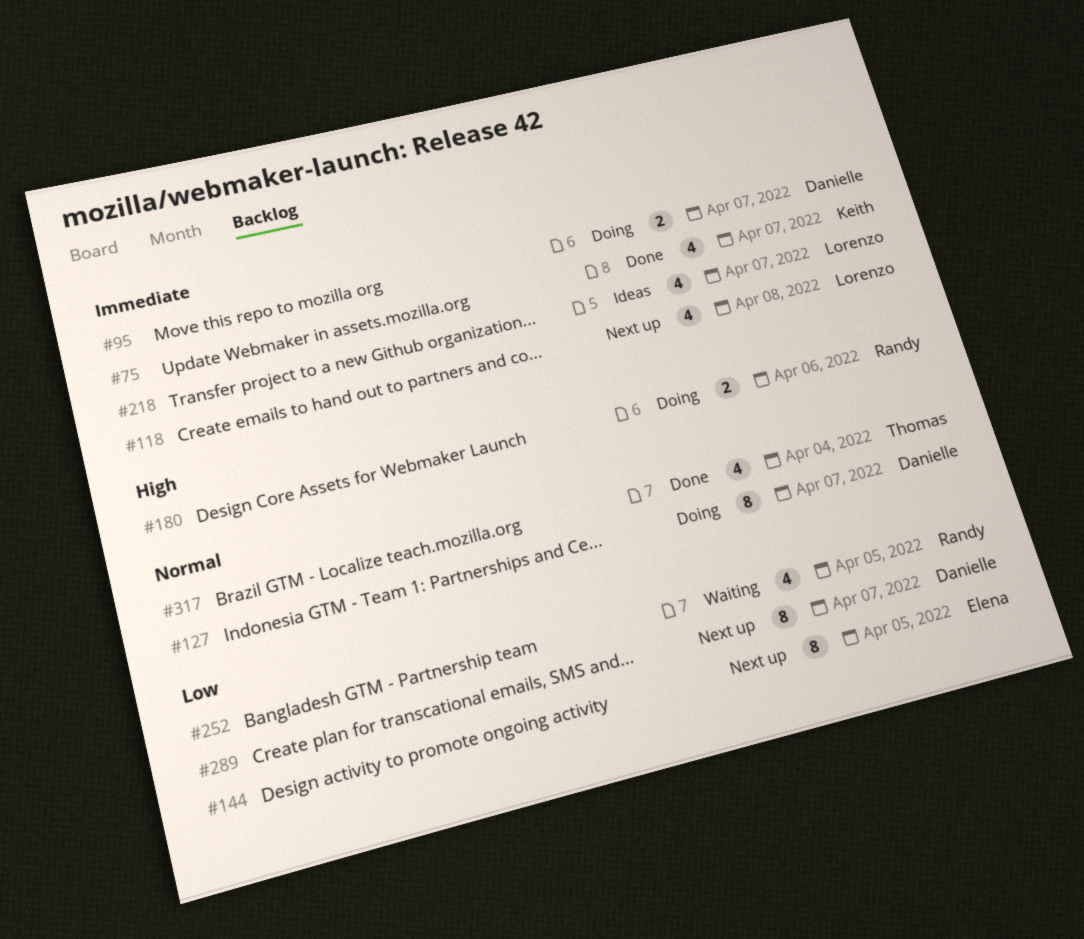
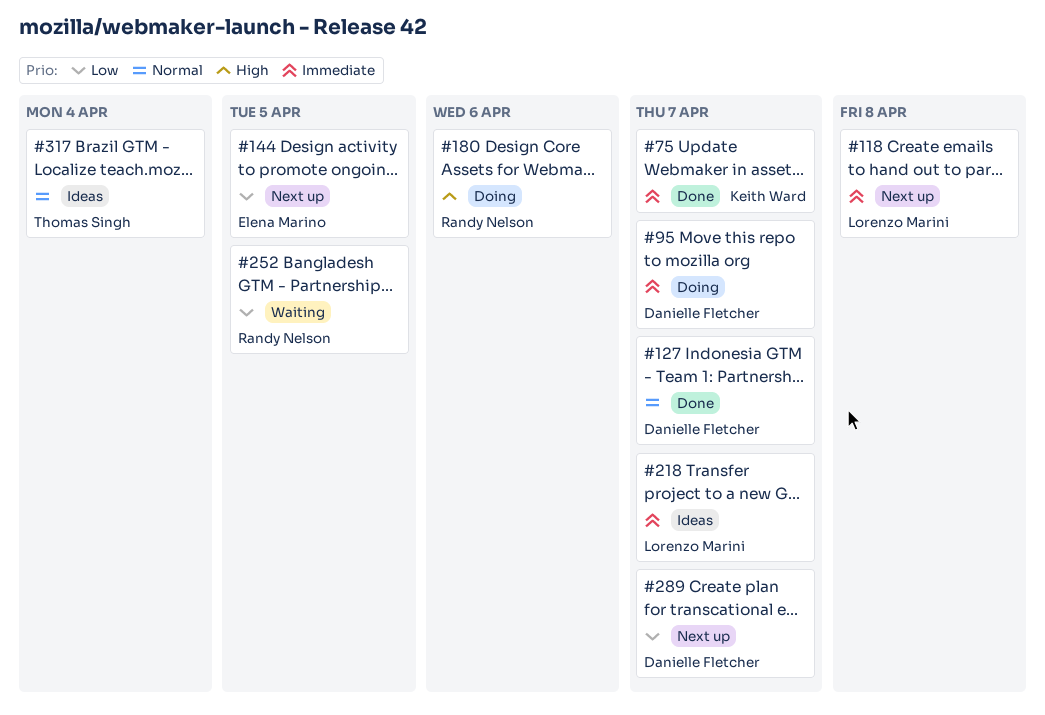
#127, status: Doing -> Done
#317, status: Done -> Ideas

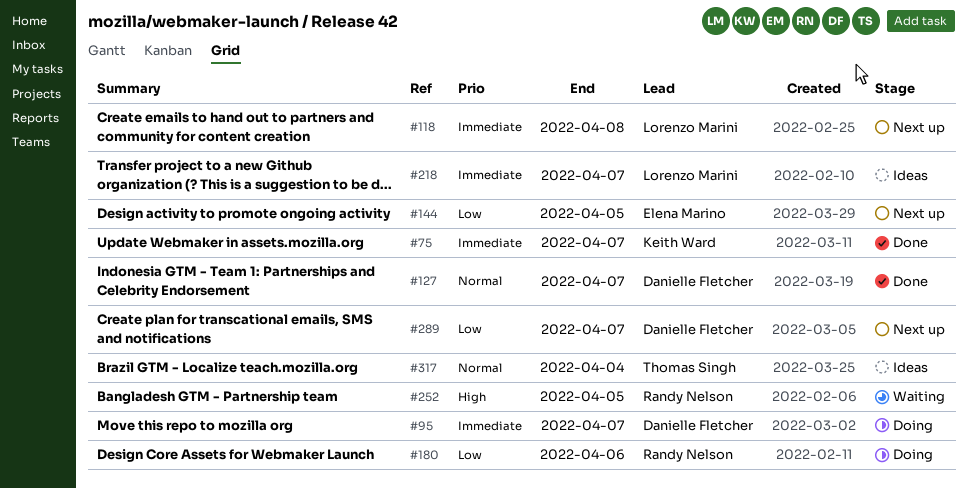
#180, priority: High -> Low
#252, priority: Low -> High

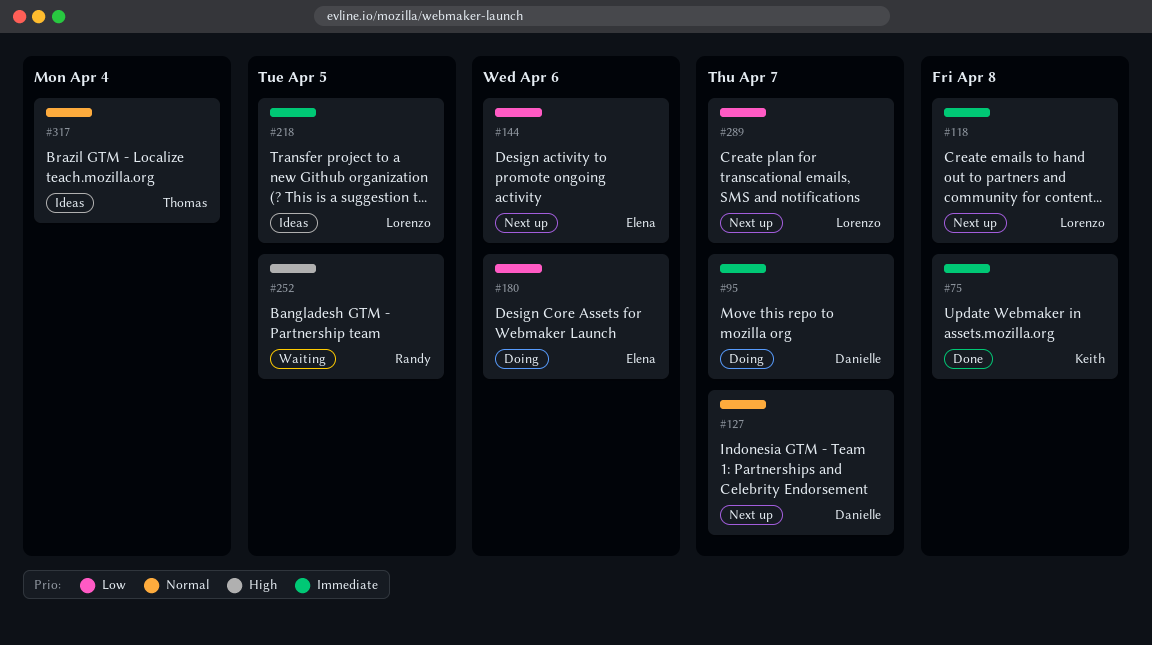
#75, due: Apr 7 -> Apr 8
#127, status: Done -> Next up
#144, due: Apr 5 -> Apr 6
#180, owner: Randy Nelson -> Elena Marino
#218, due: Apr 7 -> Apr 5
#289, owner: Danielle Fletcher -> Lorenzo Marini

